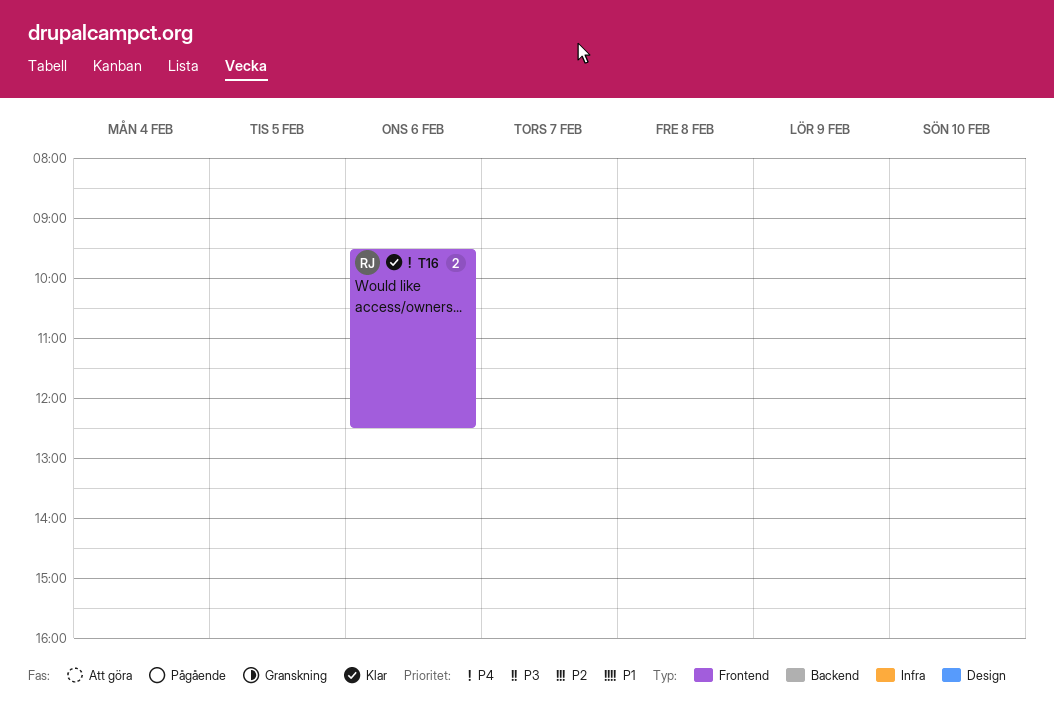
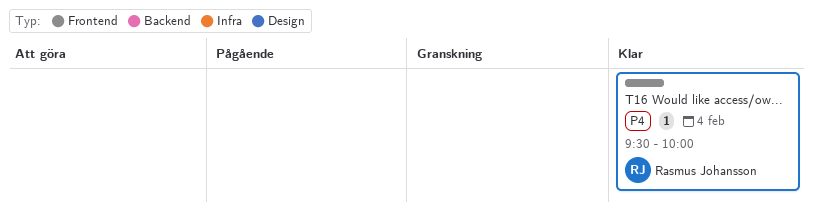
T16, estimate: 2 -> 1
T16, day: Feb 6 -> Feb 4
T16, ends: 12:30 -> 10:00

